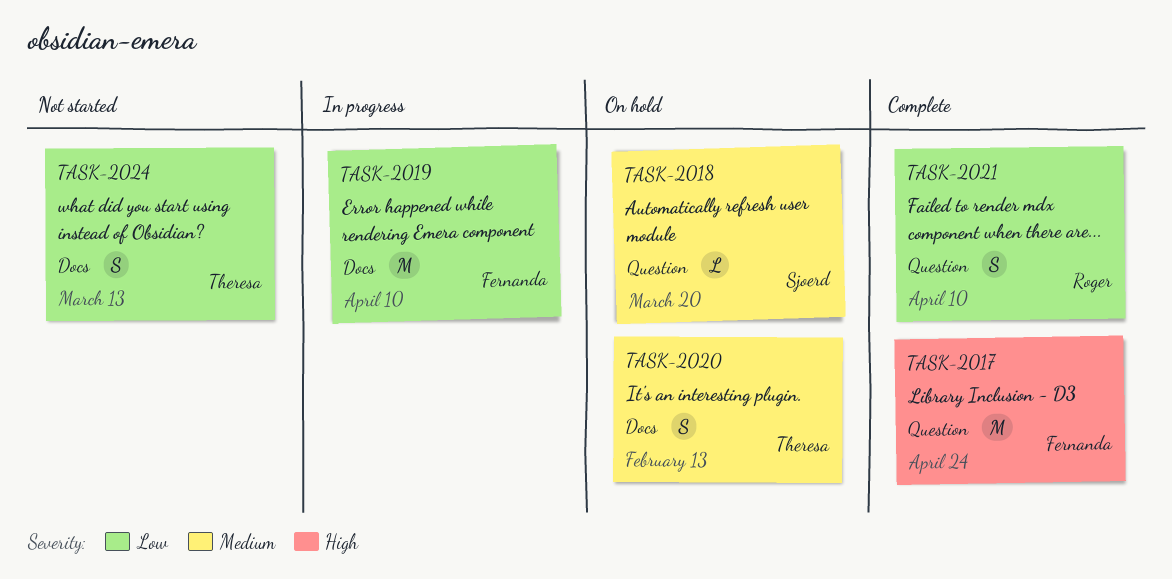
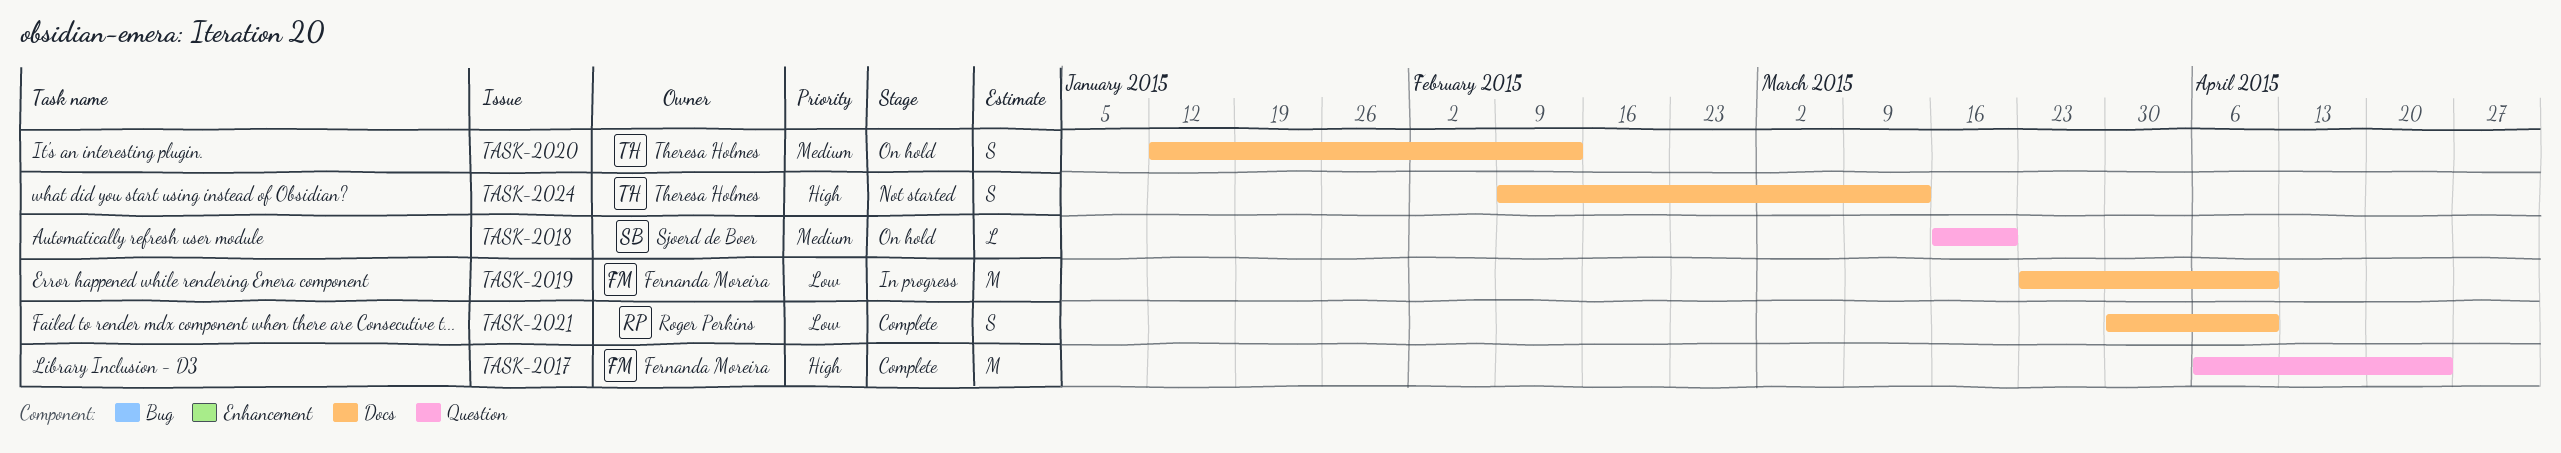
TASK-2021, label: Question -> Docs
TASK-2024, priority: Low -> High

